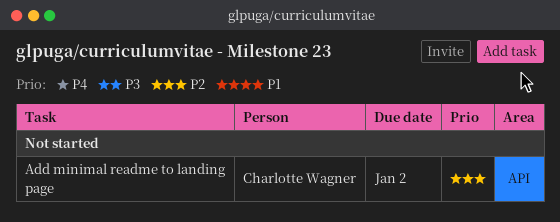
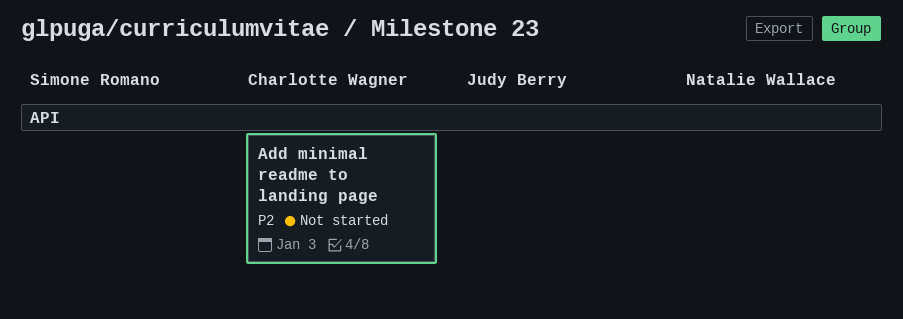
Add minimal readme to landing page, due: Jan 2 -> Jan 3

